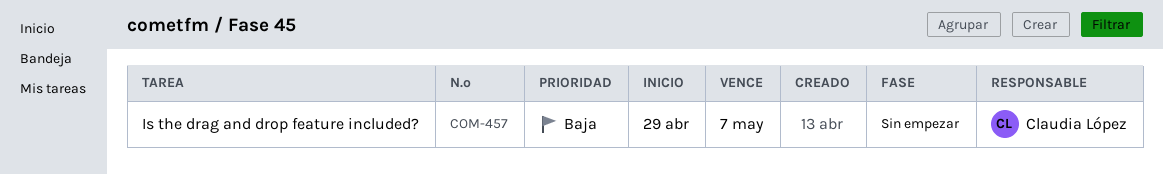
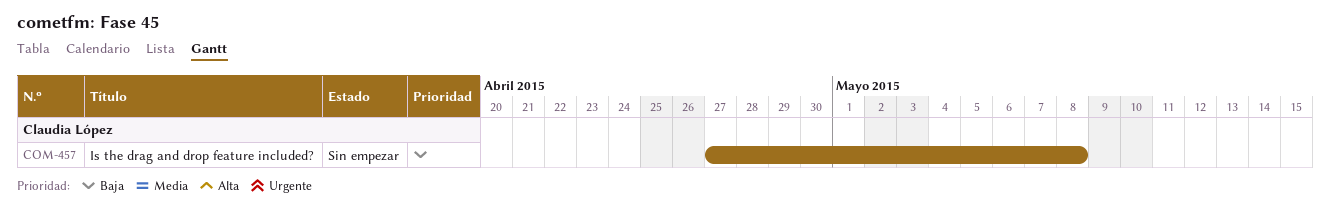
COM-457, start: Apr 29 -> Apr 27
COM-457, due: May 7 -> May 8

